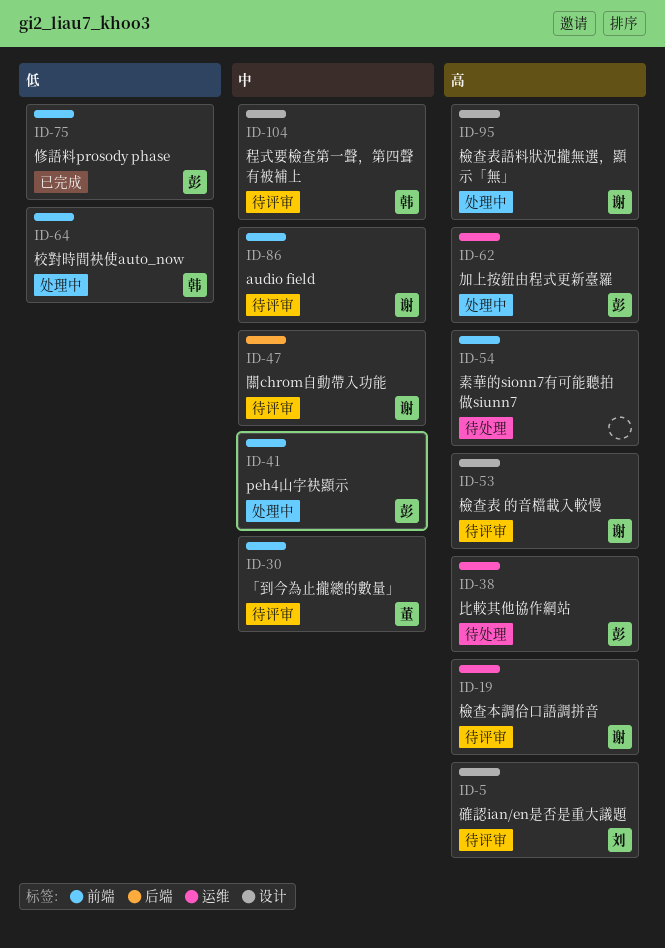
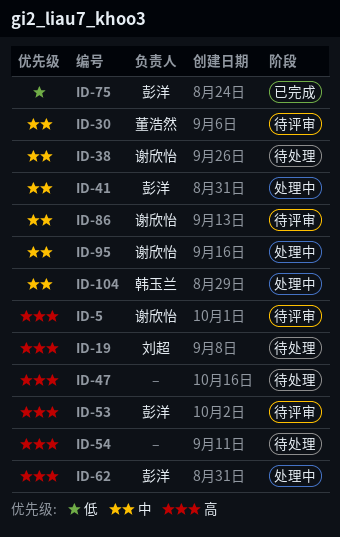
ID-5, owner: 刘超 -> 谢欣怡
ID-19, status: 待评审 -> 待处理
ID-19, owner: 谢欣怡 -> 刘超
ID-38, owner: 彭洋 -> 谢欣怡
ID-38, priority: 高 -> 中
ID-47, status: 待评审 -> 待处理
ID-47, owner: 谢欣怡 -> none
ID-47, priority: 中 -> 高
ID-53, owner: 谢欣怡 -> 彭洋
ID-64: present -> none
ID-95, priority: 高 -> 中
ID-104, status: 待评审 -> 处理中

